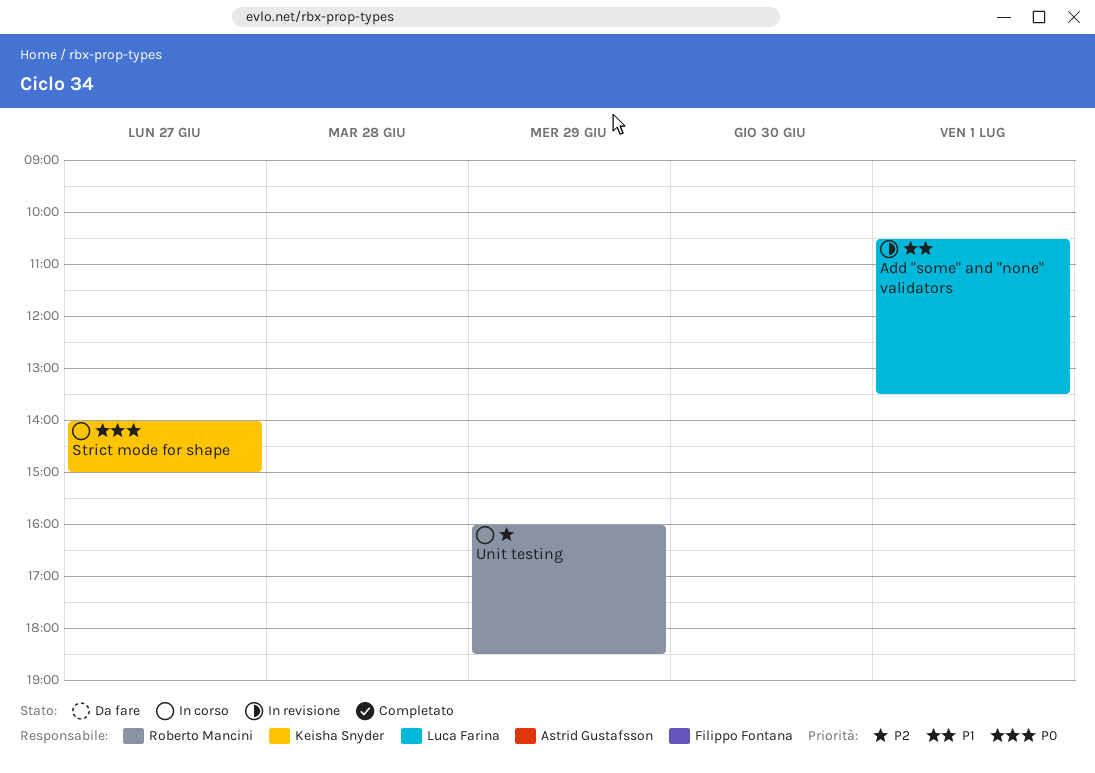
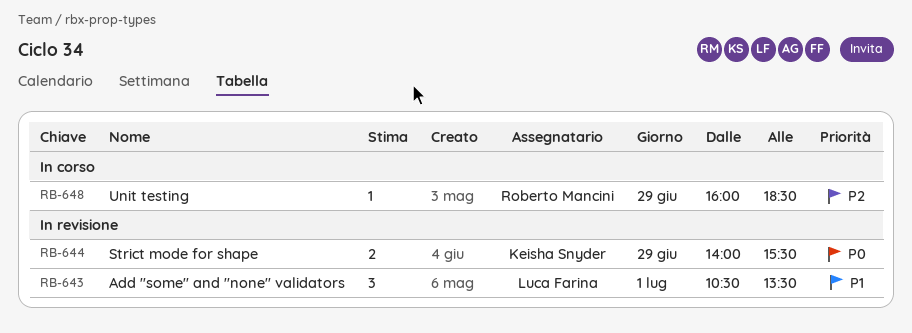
Strict mode for shape, status: In corso -> In revisione
Strict mode for shape, day: Jun 27 -> Jun 29
Strict mode for shape, ends: 15:00 -> 15:30

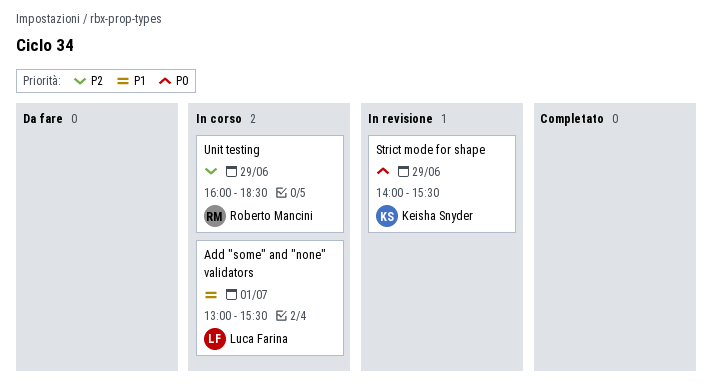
Add "some" and "none" validators, status: In revisione -> In corso
Add "some" and "none" validators, begins: 10:30 -> 13:00
Add "some" and "none" validators, ends: 13:30 -> 15:30

